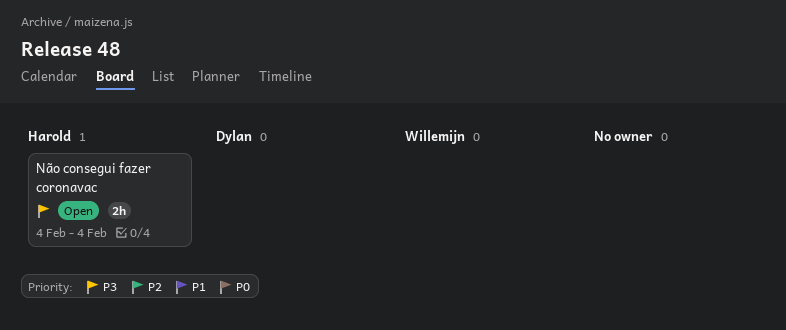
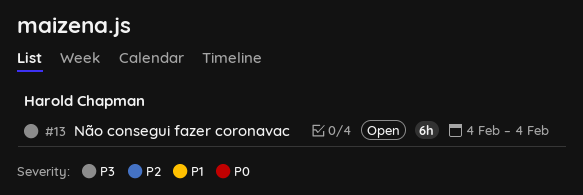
Não consegui fazer coronavac, estimate: 2h -> 6h

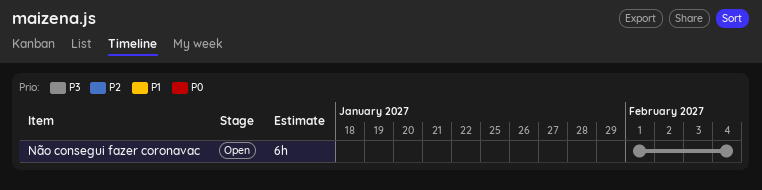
Não consegui fazer coronavac, start: Feb 4 -> Feb 1

